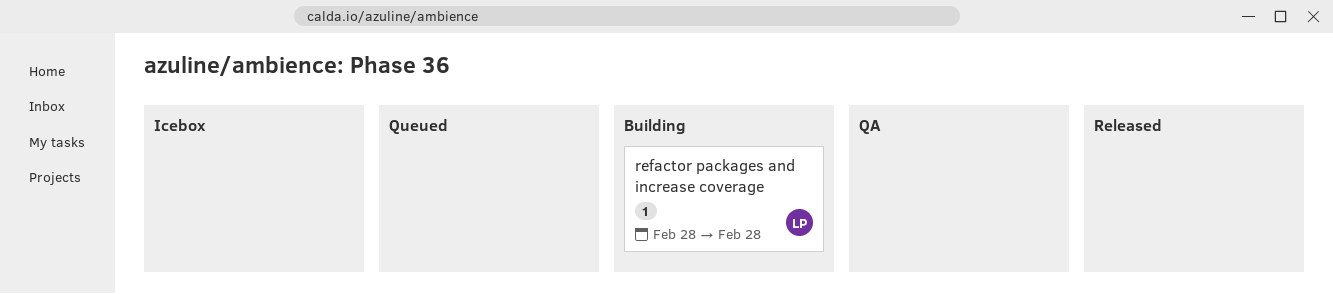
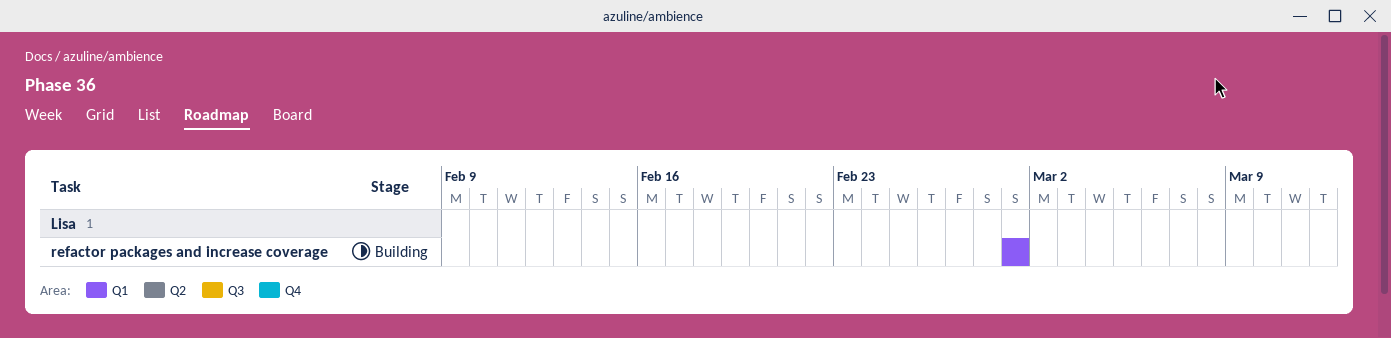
refactor packages and increase coverage, start: Feb 28 -> Mar 1
refactor packages and increase coverage, due: Feb 28 -> Mar 1

